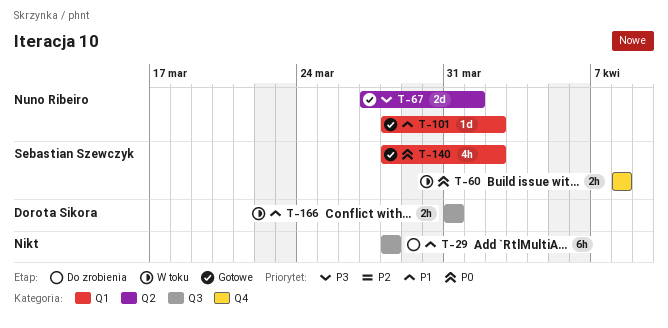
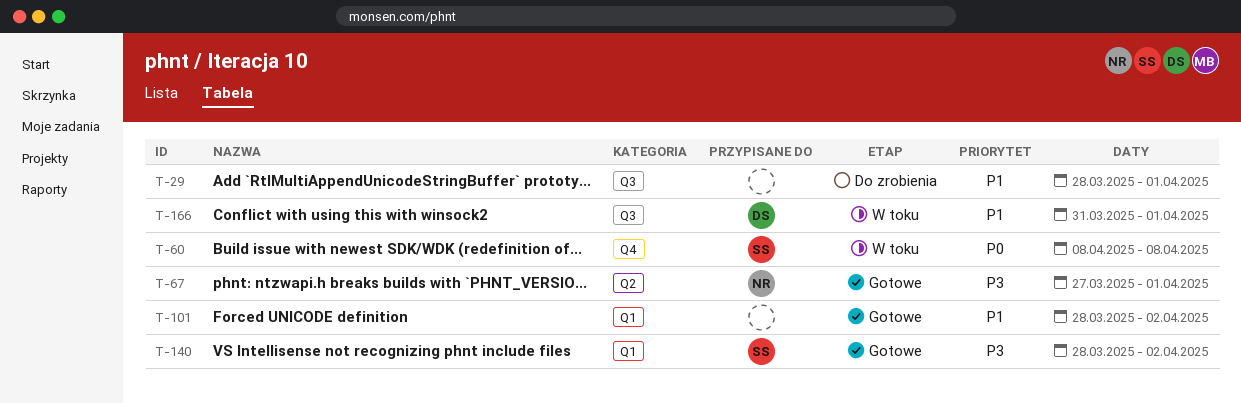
T-29, due: Mar 28 -> Apr 1
T-101, owner: Nuno Ribeiro -> none
T-140, priority: P0 -> P3
T-166, due: Mar 31 -> Apr 1

